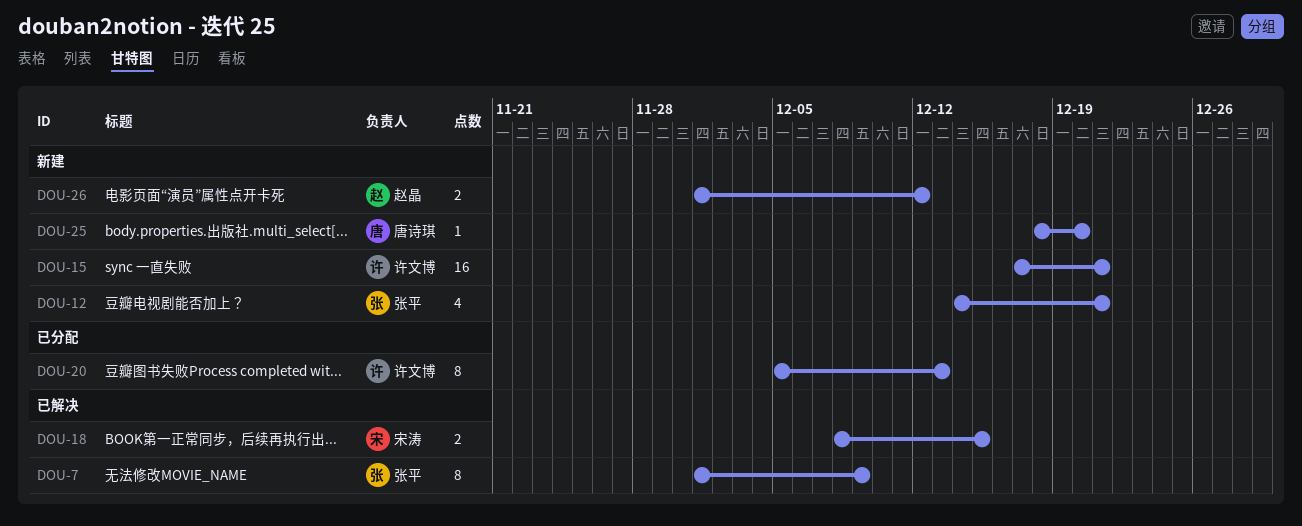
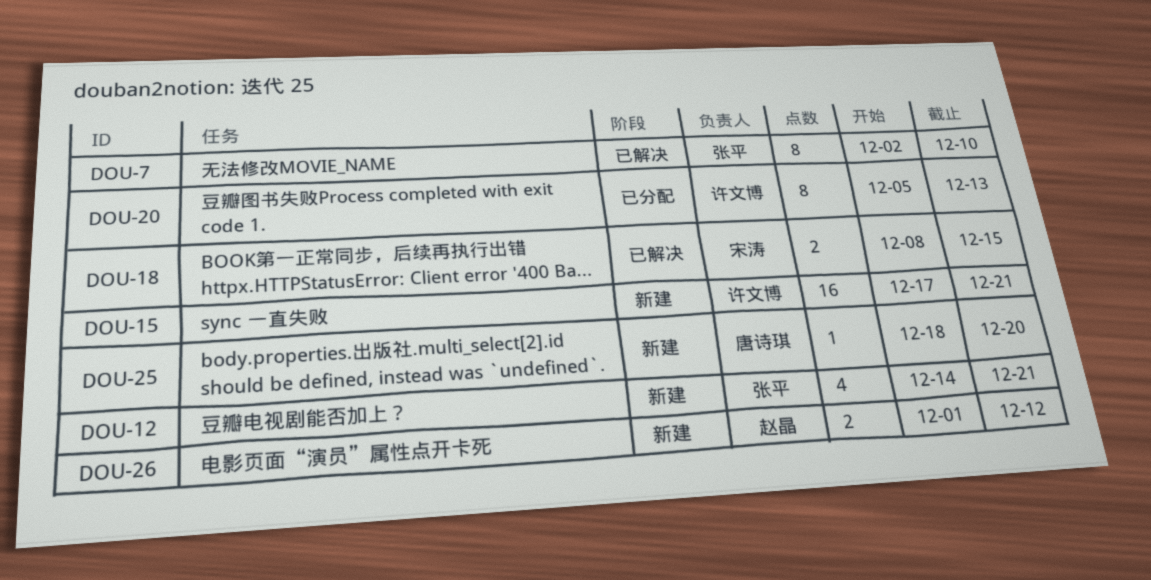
DOU-7, start: Dec 1 -> Dec 2
DOU-7, due: Dec 9 -> Dec 10

